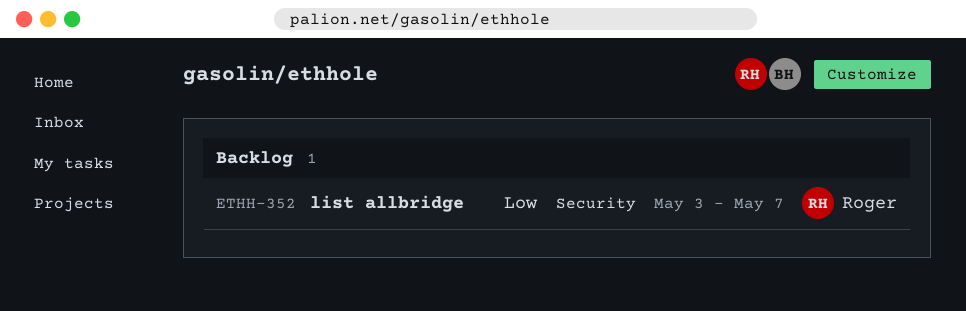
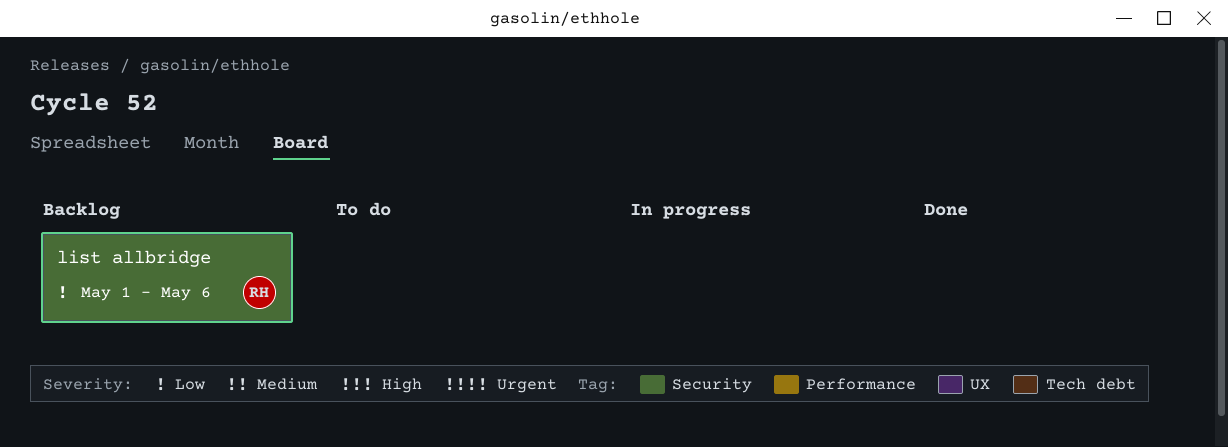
list allbridge, start: May 3 -> May 1
list allbridge, due: May 7 -> May 6

